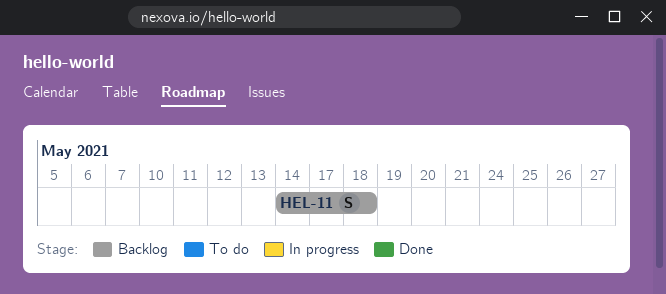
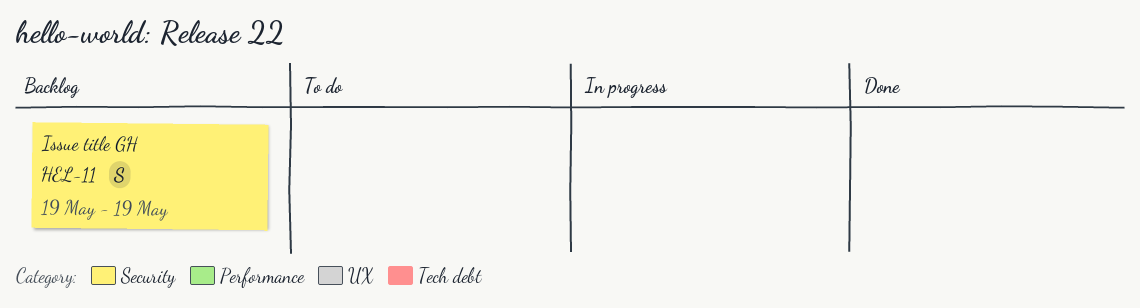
HEL-11, start: May 14 -> May 19
HEL-11, due: May 18 -> May 19

